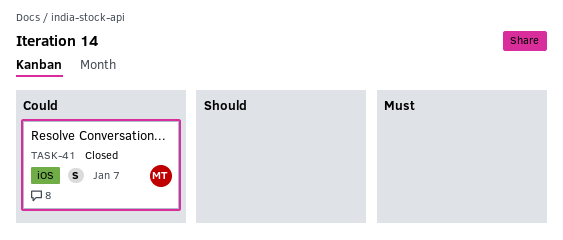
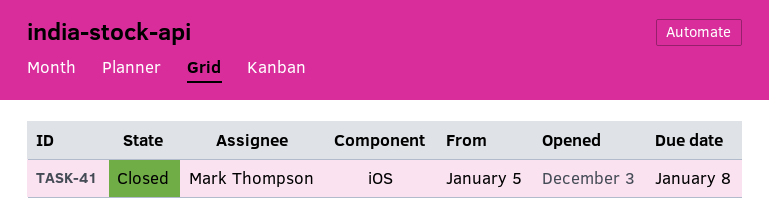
TASK-41, due: Jan 7 -> Jan 8

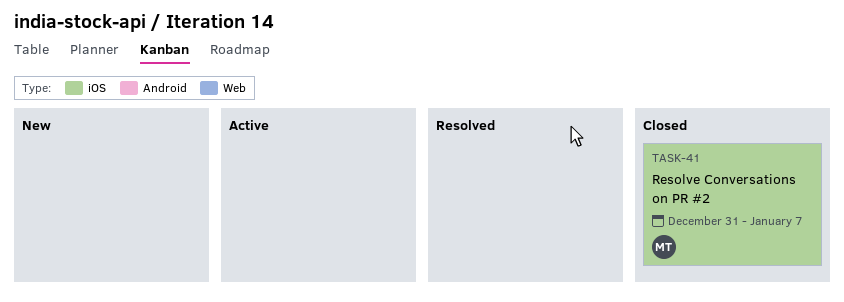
TASK-41, start: Jan 5 -> Dec 31
TASK-41, due: Jan 8 -> Jan 7

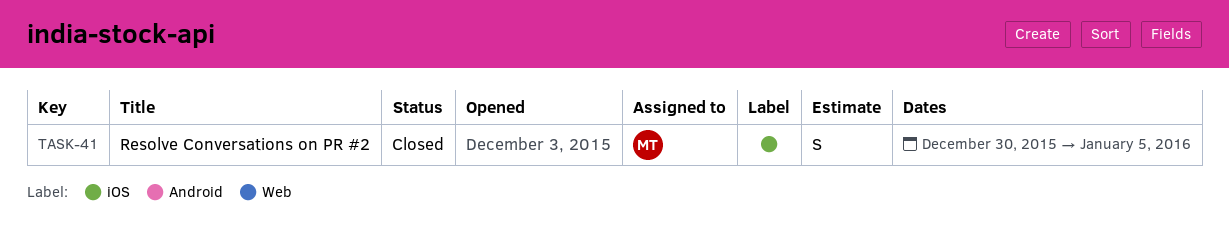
TASK-41, start: Dec 31 -> Dec 30
TASK-41, due: Jan 7 -> Jan 5

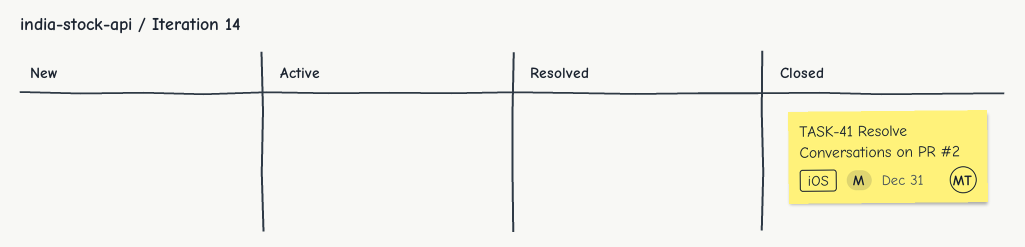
TASK-41, estimate: S -> M
TASK-41, due: Jan 5 -> Dec 31

